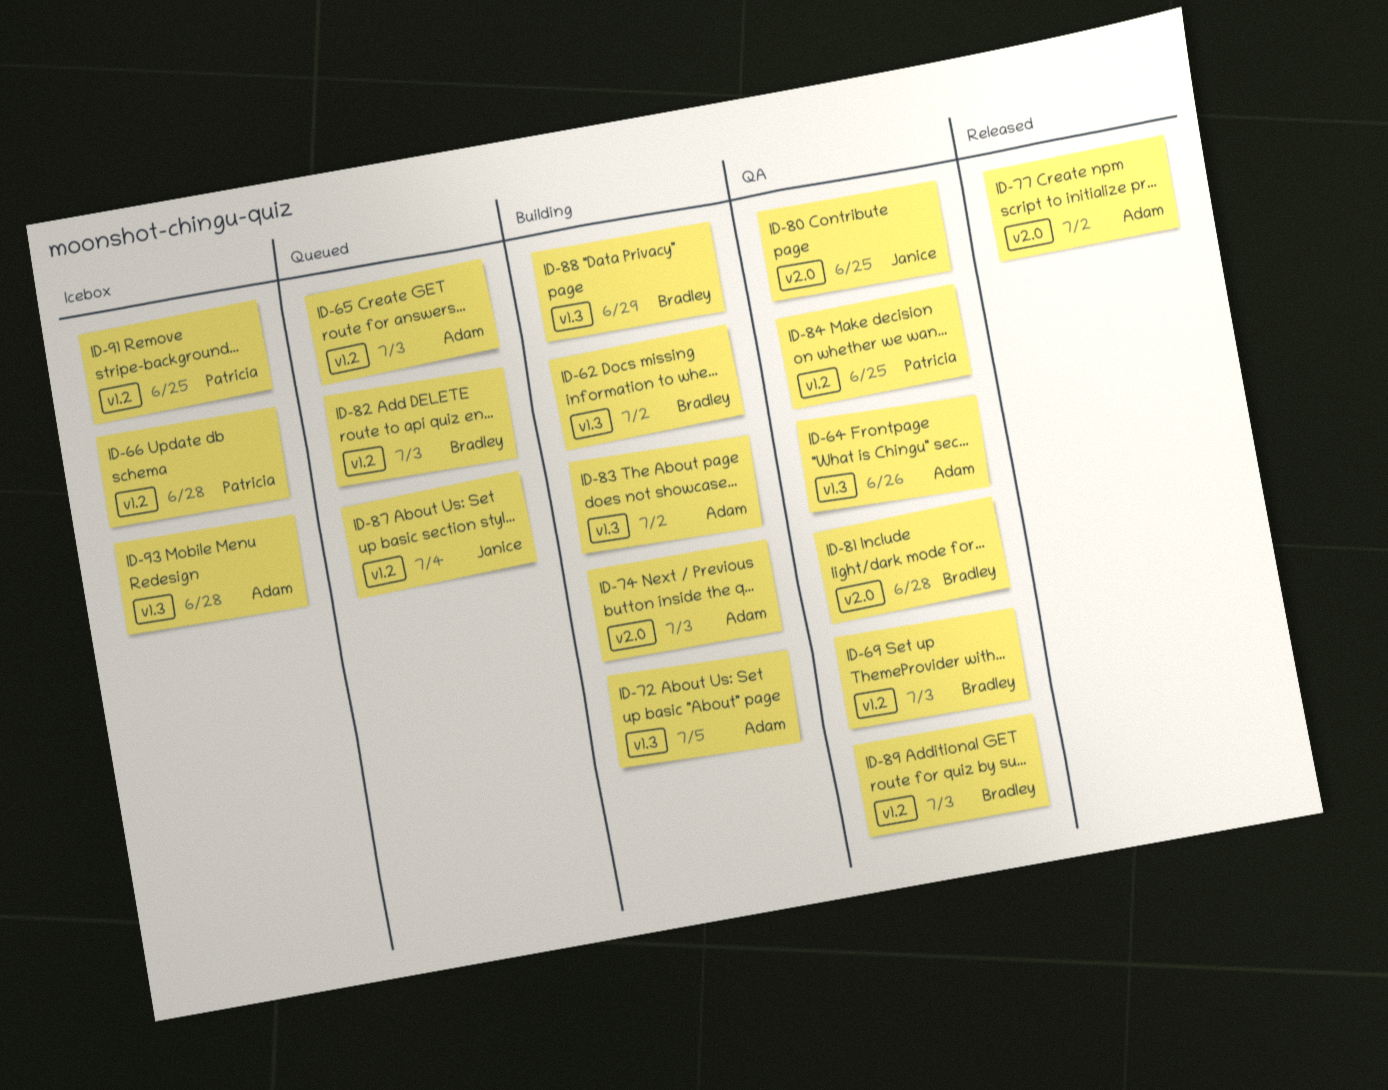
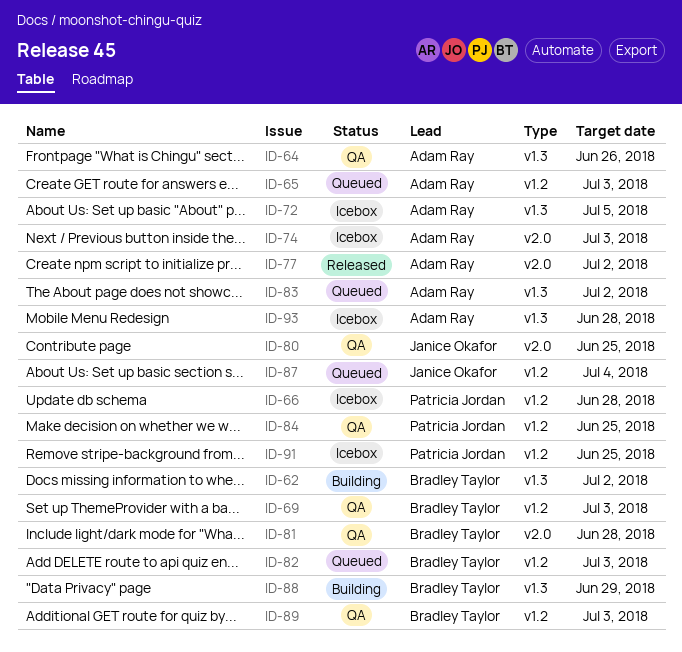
ID-72, status: Building -> Icebox
ID-74, status: Building -> Icebox
ID-83, status: Building -> Queued

